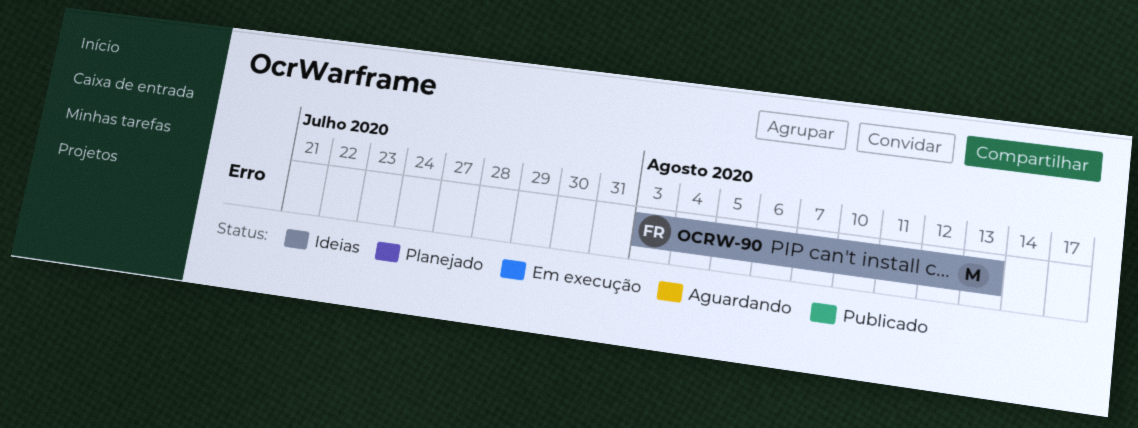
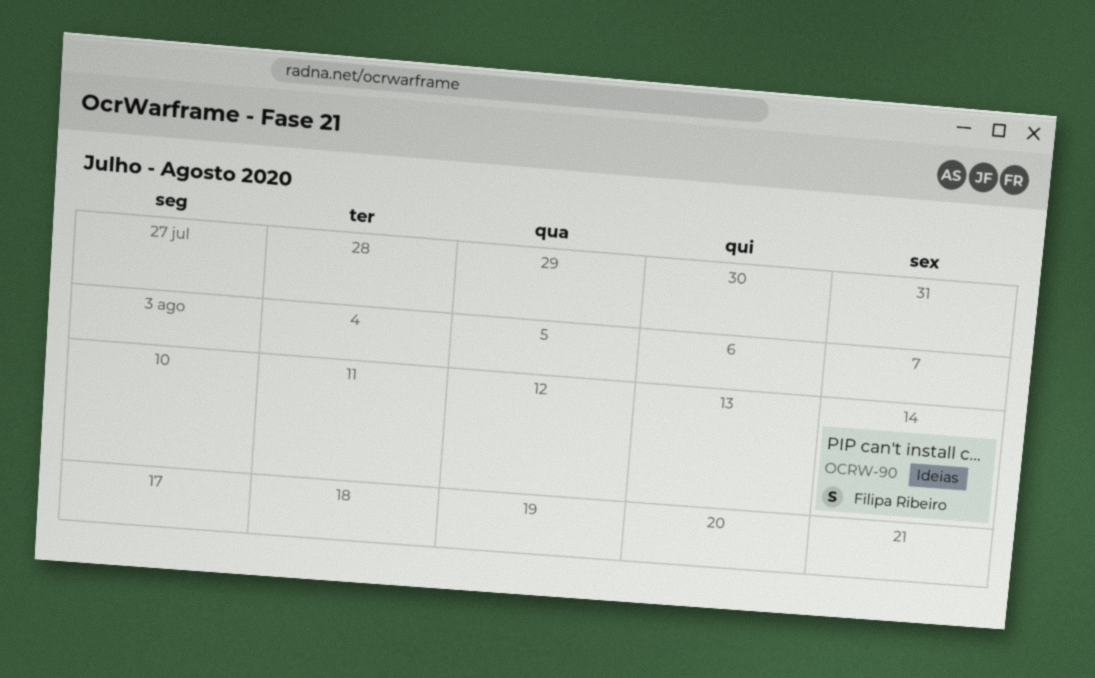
OCRW-90, estimate: M -> S
OCRW-90, due: Aug 13 -> Aug 14

